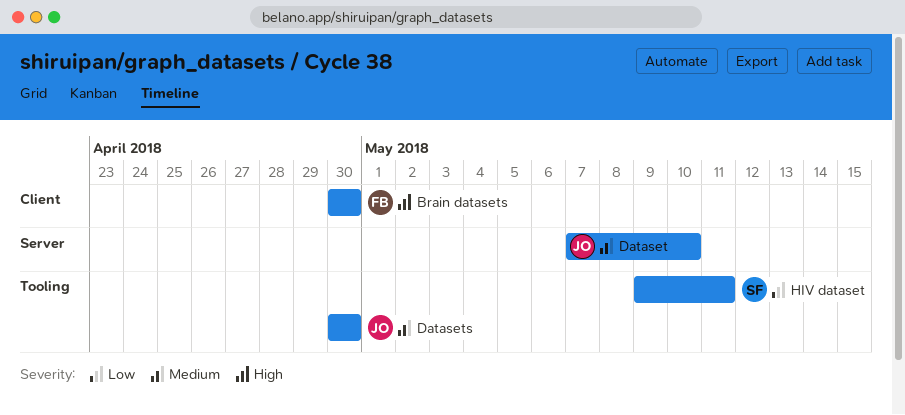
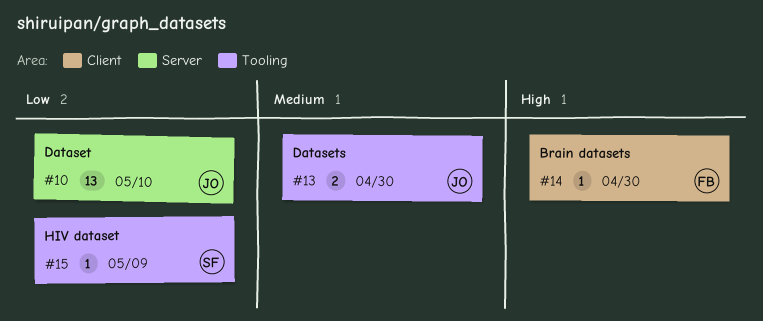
Dataset, priority: Medium -> Low
HIV dataset, due: May 11 -> May 9

